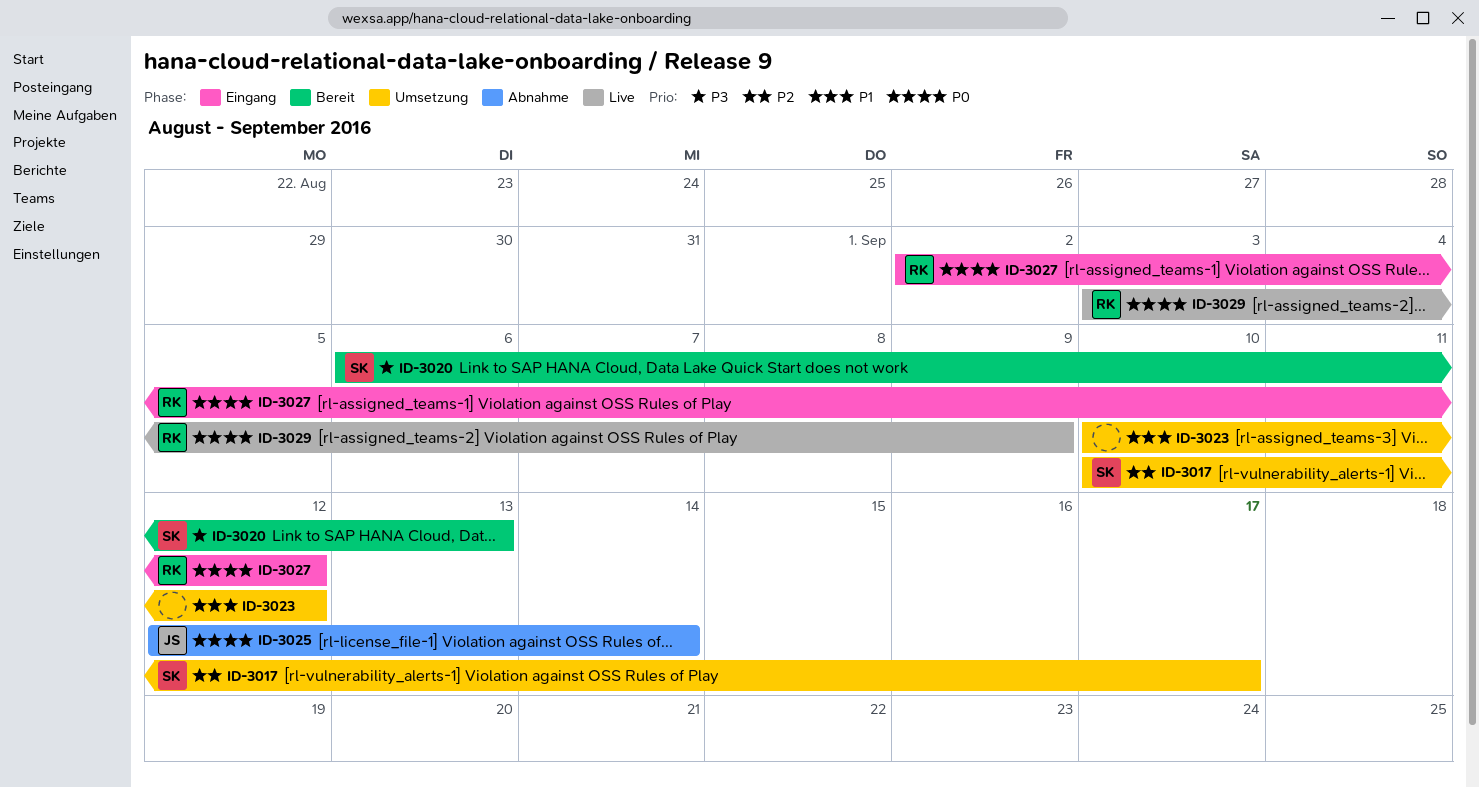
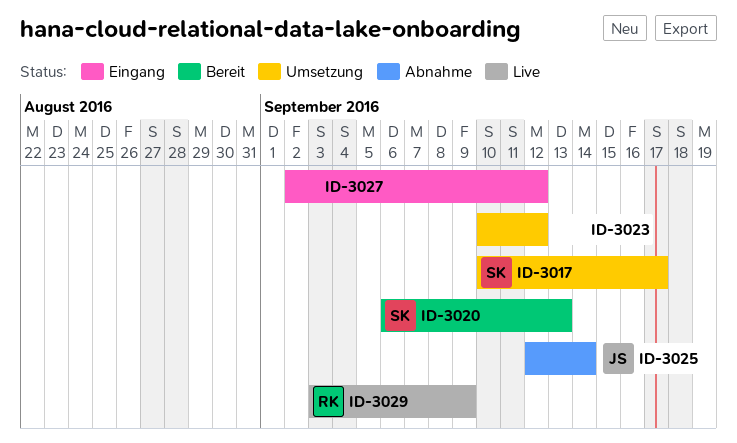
ID-3027, owner: RK -> none

